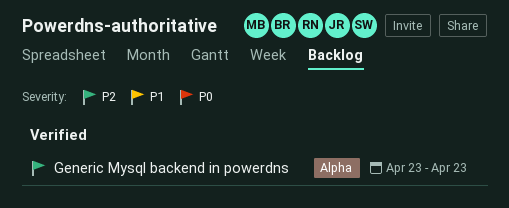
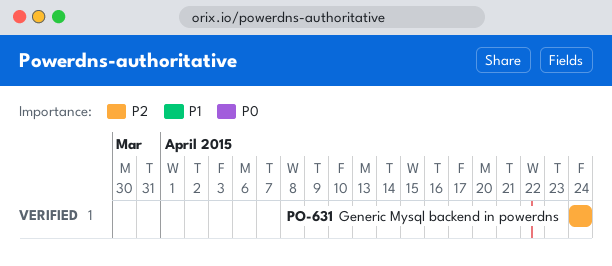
Generic Mysql backend in powerdns, start: Apr 23 -> Apr 24
Generic Mysql backend in powerdns, due: Apr 23 -> Apr 24

